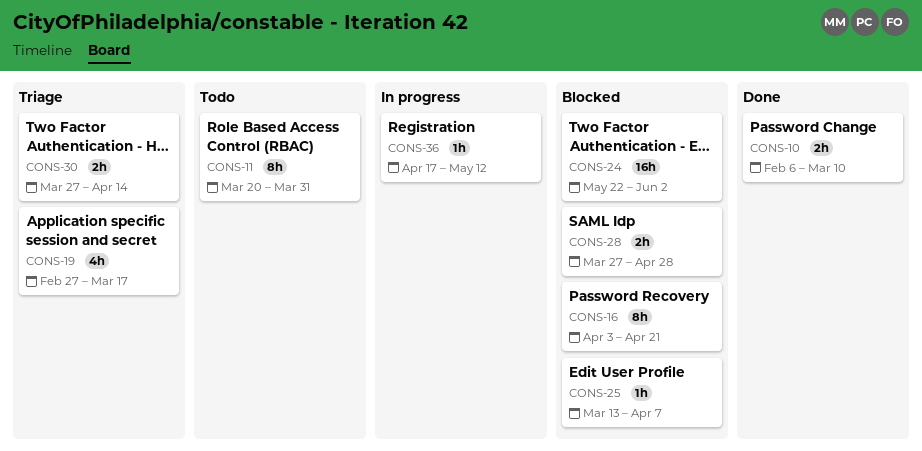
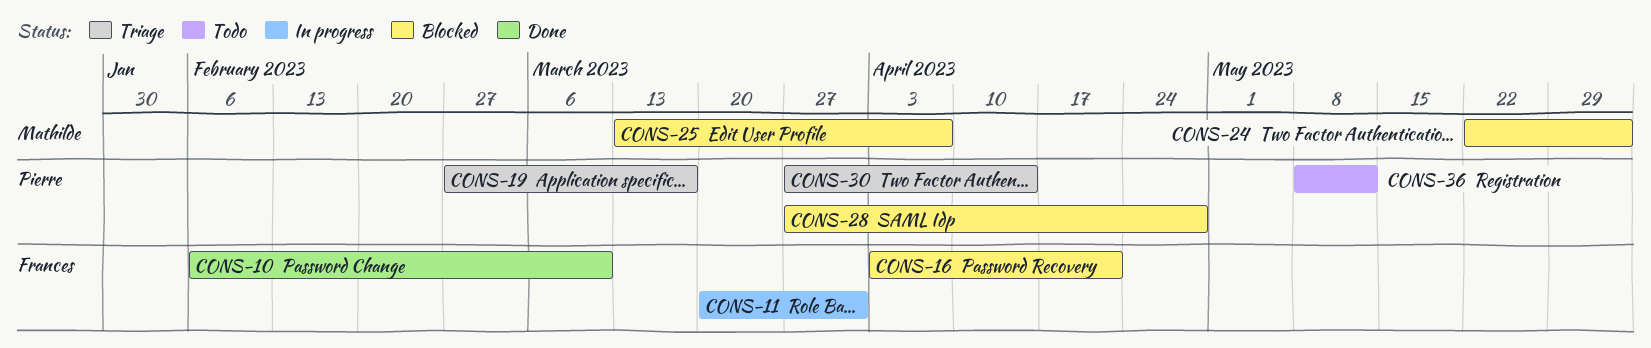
CONS-11, status: Todo -> In progress
CONS-36, status: In progress -> Todo
CONS-36, start: Apr 17 -> May 8

